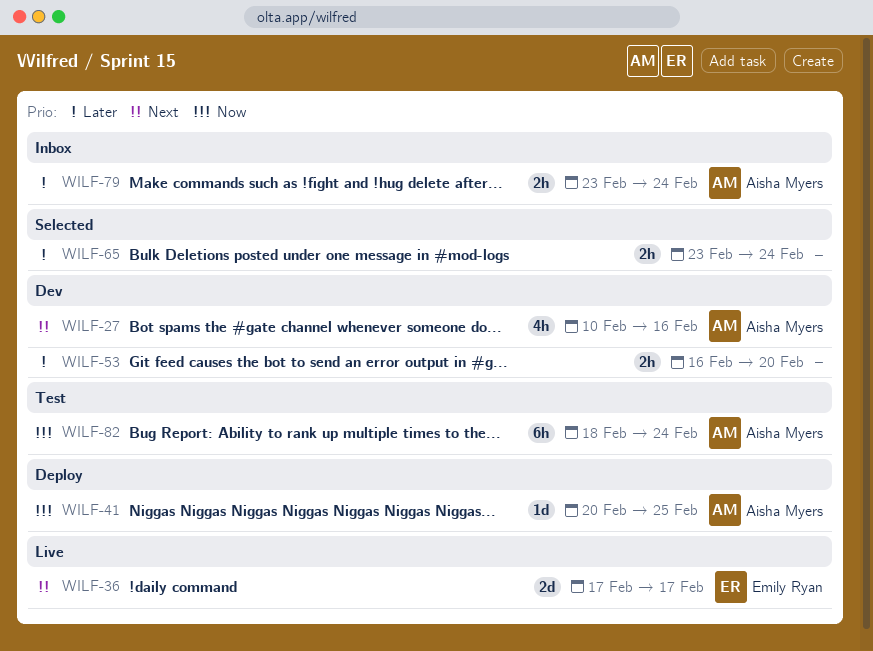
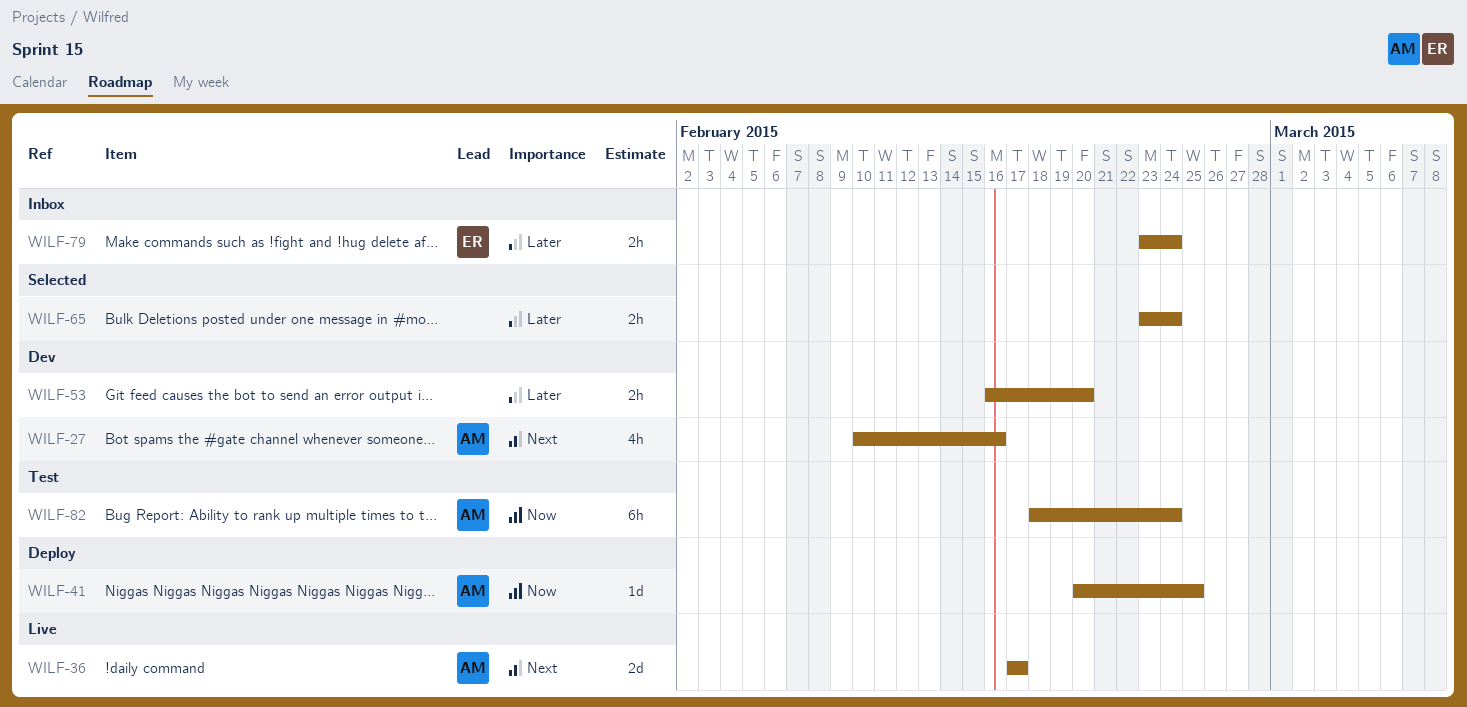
WILF-36, owner: Emily Ryan -> Aisha Myers
WILF-79, owner: Aisha Myers -> Emily Ryan

